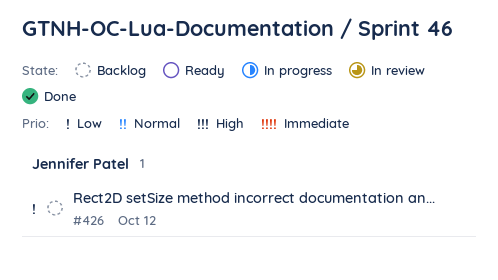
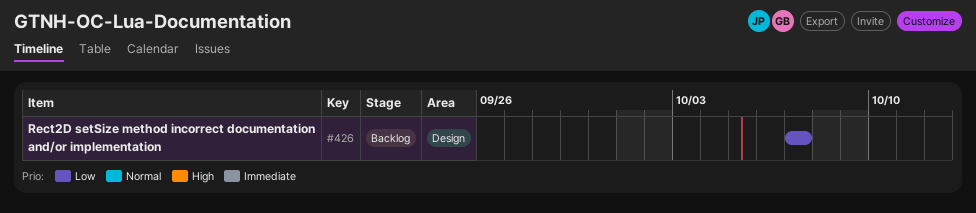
#426, due: Oct 12 -> Oct 7

